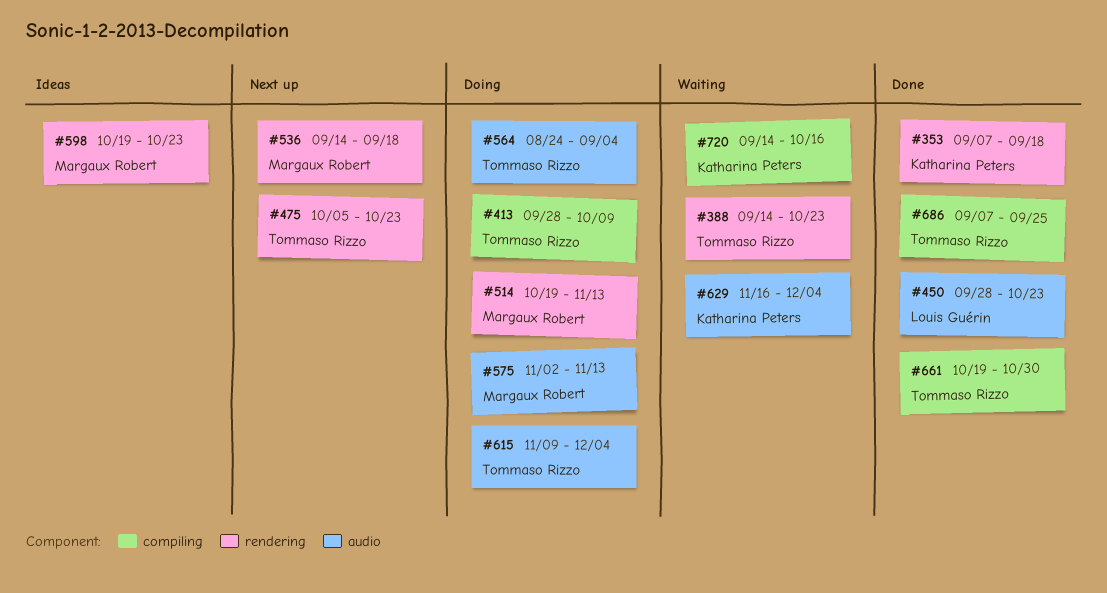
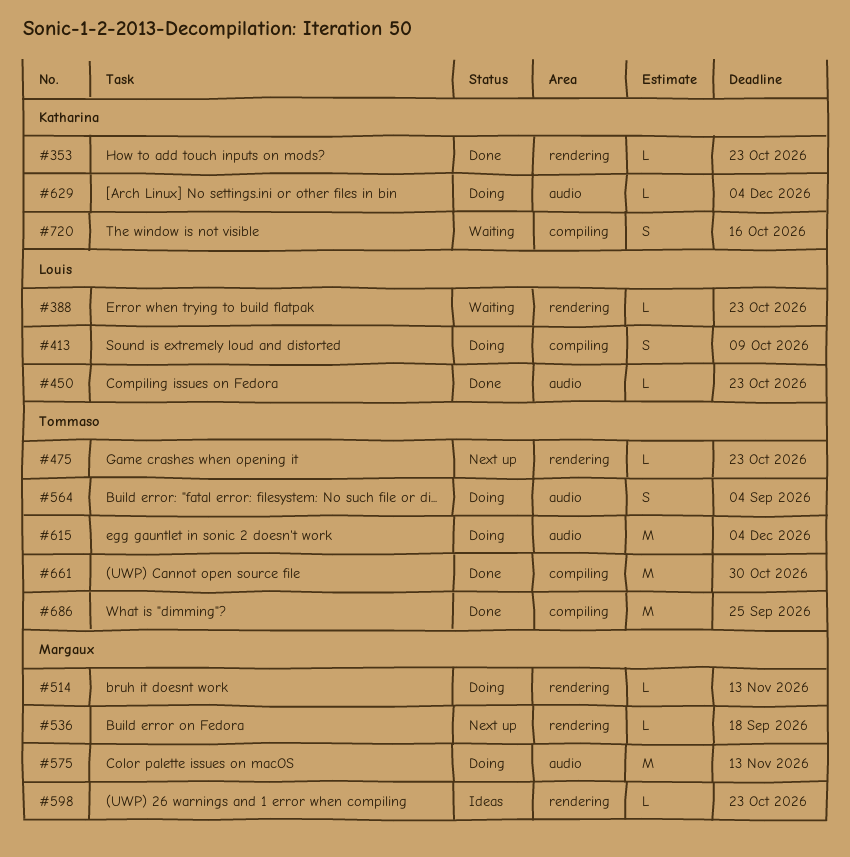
#353, due: Sep 18 -> Oct 23
#388, owner: Tommaso Rizzo -> Louis Guérin
#413, owner: Tommaso Rizzo -> Louis Guérin
#629, status: Waiting -> Doing

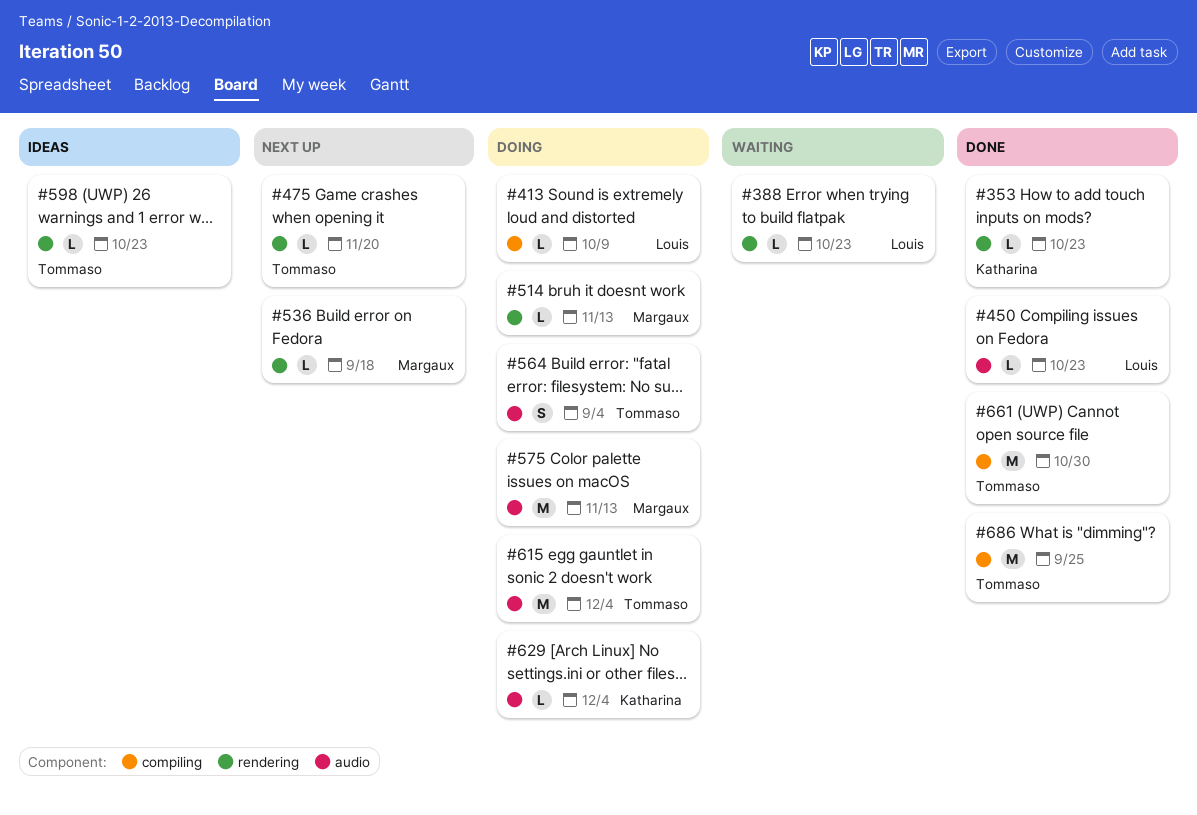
#413, estimate: S -> L
#475, due: Oct 23 -> Nov 20
#598, owner: Margaux -> Tommaso
#720: present -> none

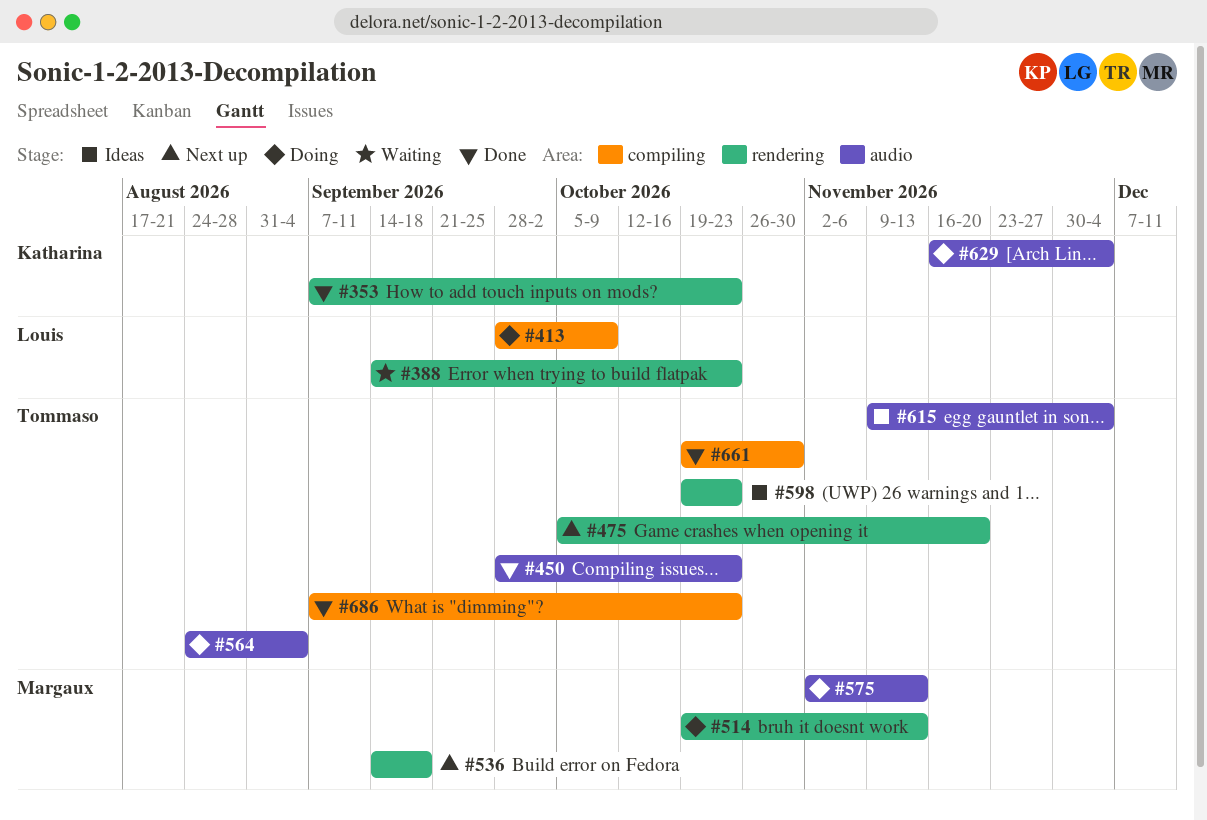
#450, owner: Louis -> Tommaso
#615, status: Doing -> Ideas
#686, due: Sep 25 -> Oct 23

